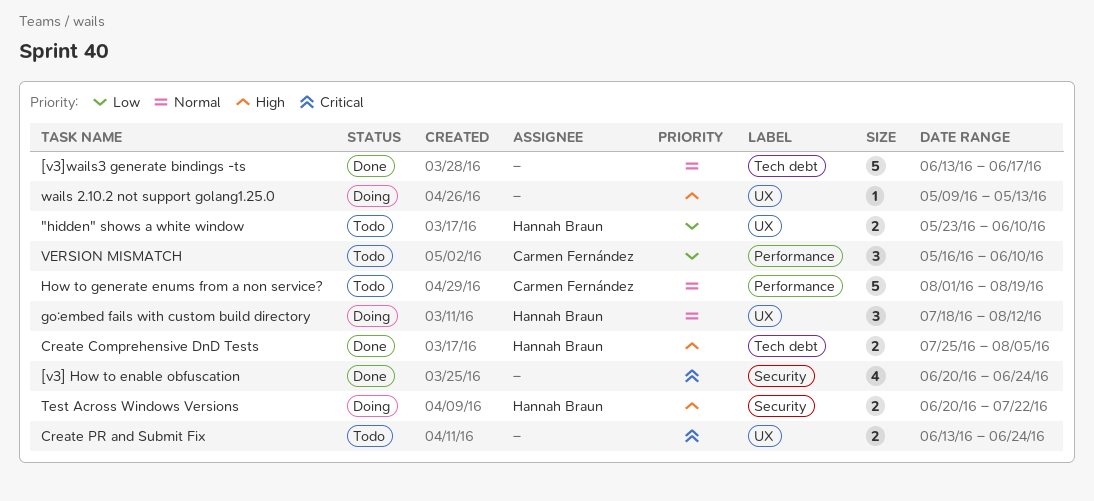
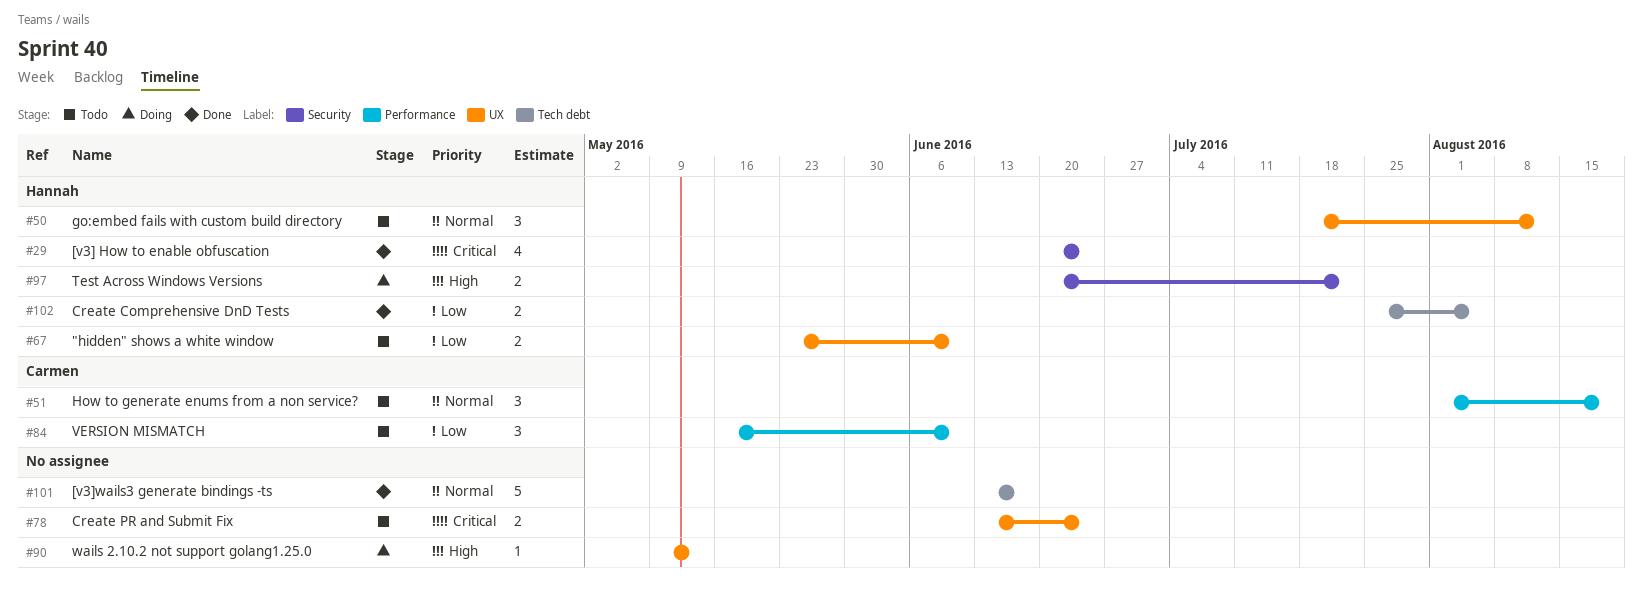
[v3] How to enable obfuscation, owner: none -> Hannah Braun
Create Comprehensive DnD Tests, priority: High -> Low
go:embed fails with custom build directory, status: Doing -> Todo
How to generate enums from a non service?, estimate: 5 -> 3

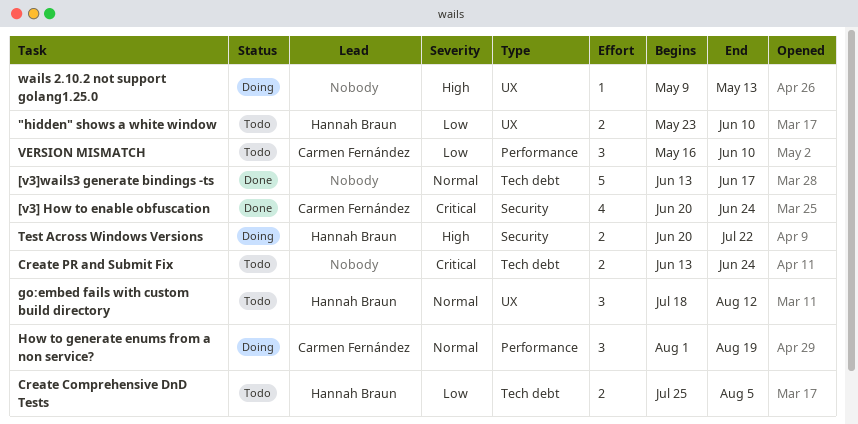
[v3] How to enable obfuscation, owner: Hannah Braun -> Carmen Fernández
Create Comprehensive DnD Tests, status: Done -> Todo
Create PR and Submit Fix, label: UX -> Tech debt
How to generate enums from a non service?, status: Todo -> Doing

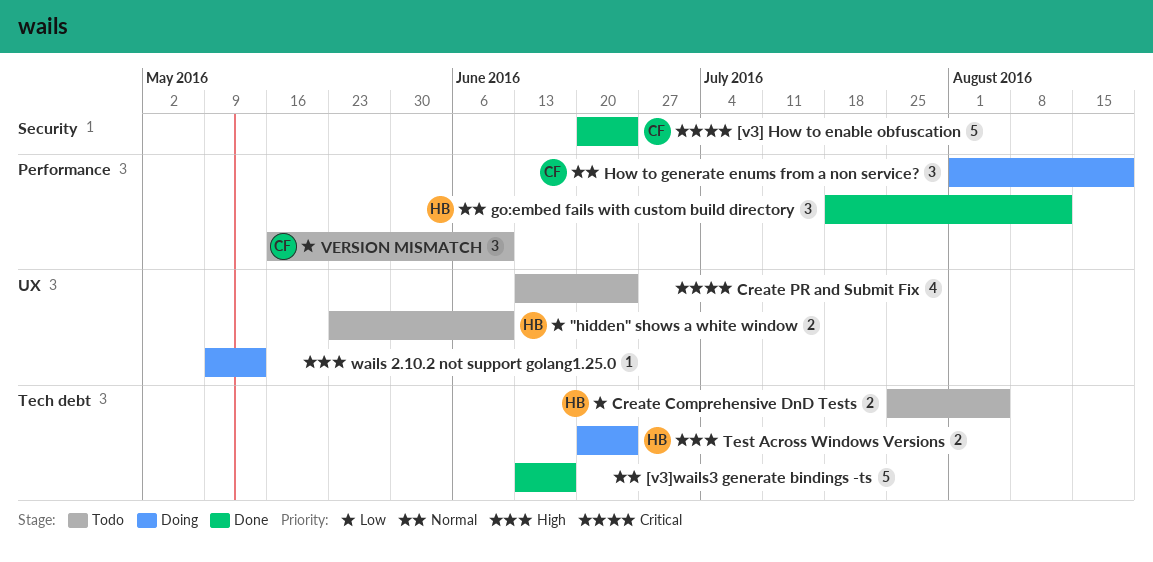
[v3] How to enable obfuscation, estimate: 4 -> 5
Create PR and Submit Fix, label: Tech debt -> UX
Create PR and Submit Fix, estimate: 2 -> 4
go:embed fails with custom build directory, status: Todo -> Done
go:embed fails with custom build directory, label: UX -> Performance
Test Across Windows Versions, label: Security -> Tech debt
Test Across Windows Versions, due: Jul 22 -> Jun 24

